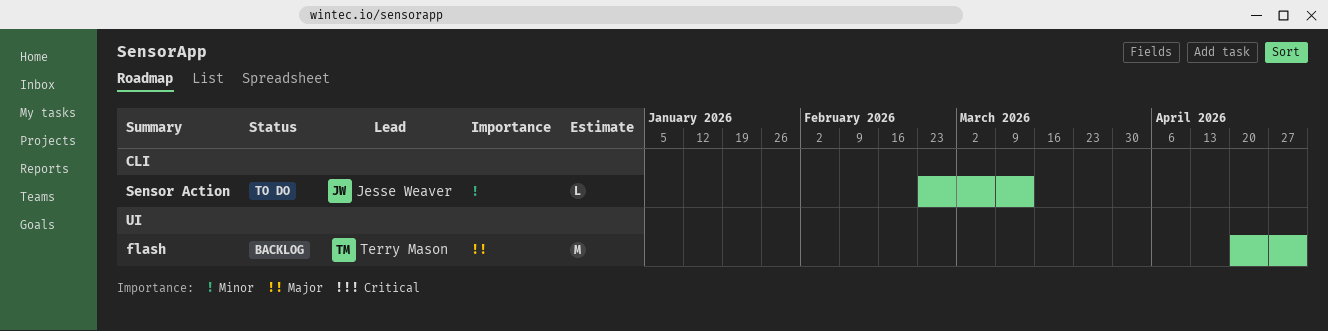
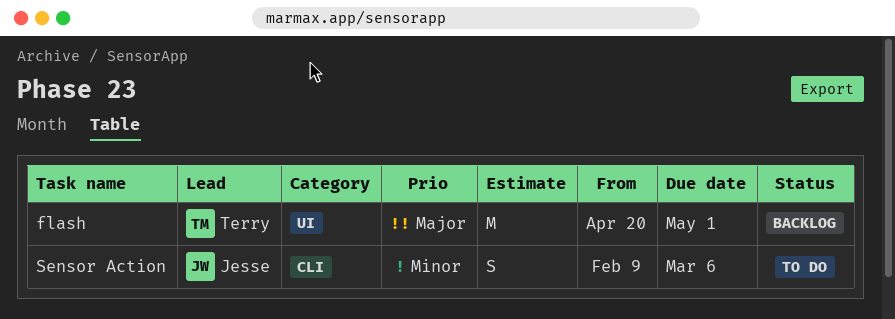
Sensor Action, estimate: L -> S
Sensor Action, start: Feb 23 -> Feb 9
Sensor Action, due: Mar 13 -> Mar 6

